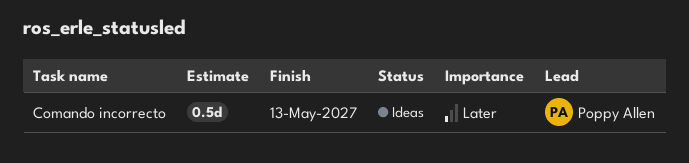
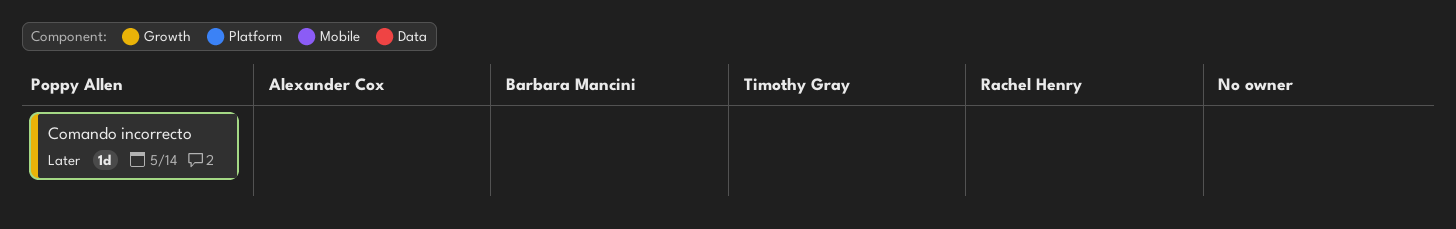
Comando incorrecto, estimate: 0.5d -> 1d
Comando incorrecto, due: May 13 -> May 14

